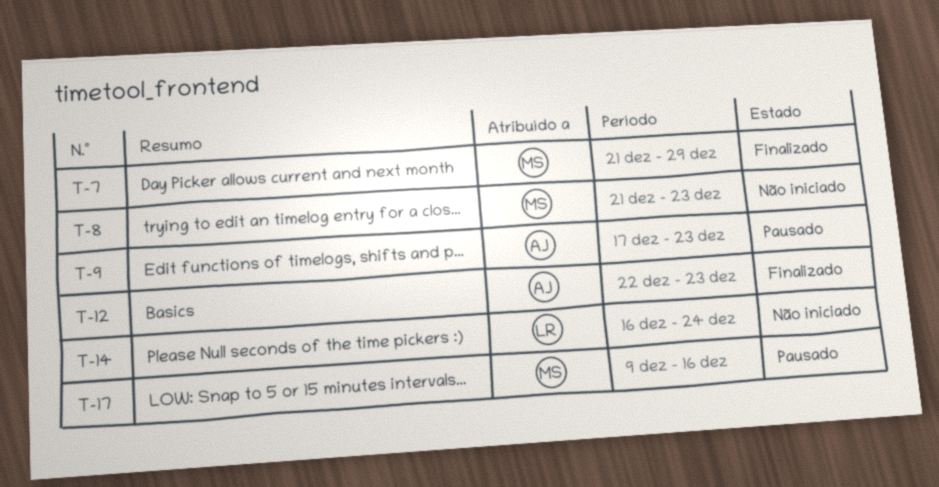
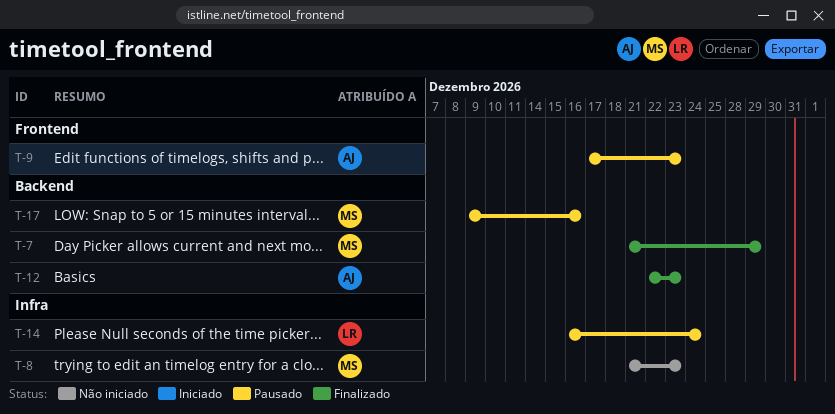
T-14, status: Não iniciado -> Pausado

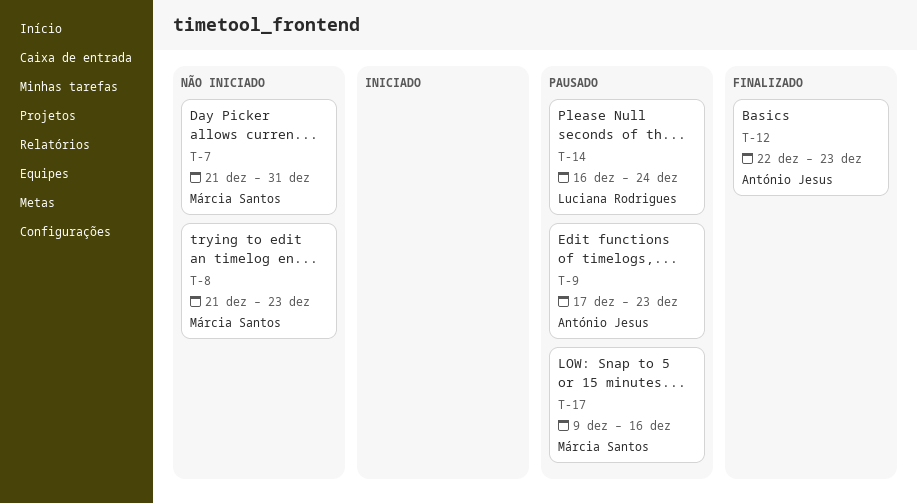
T-7, status: Finalizado -> Não iniciado
T-7, due: Dec 29 -> Dec 31

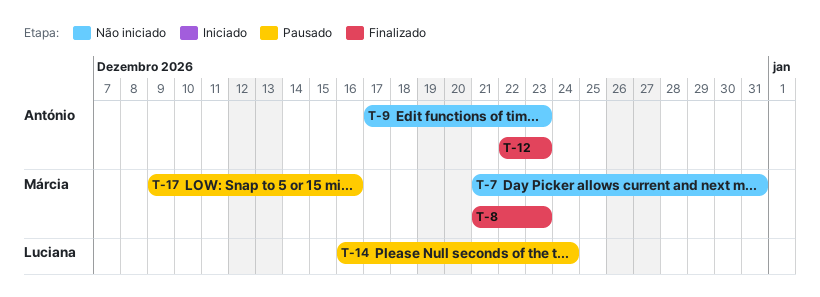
T-8, status: Não iniciado -> Finalizado
T-9, status: Pausado -> Não iniciado

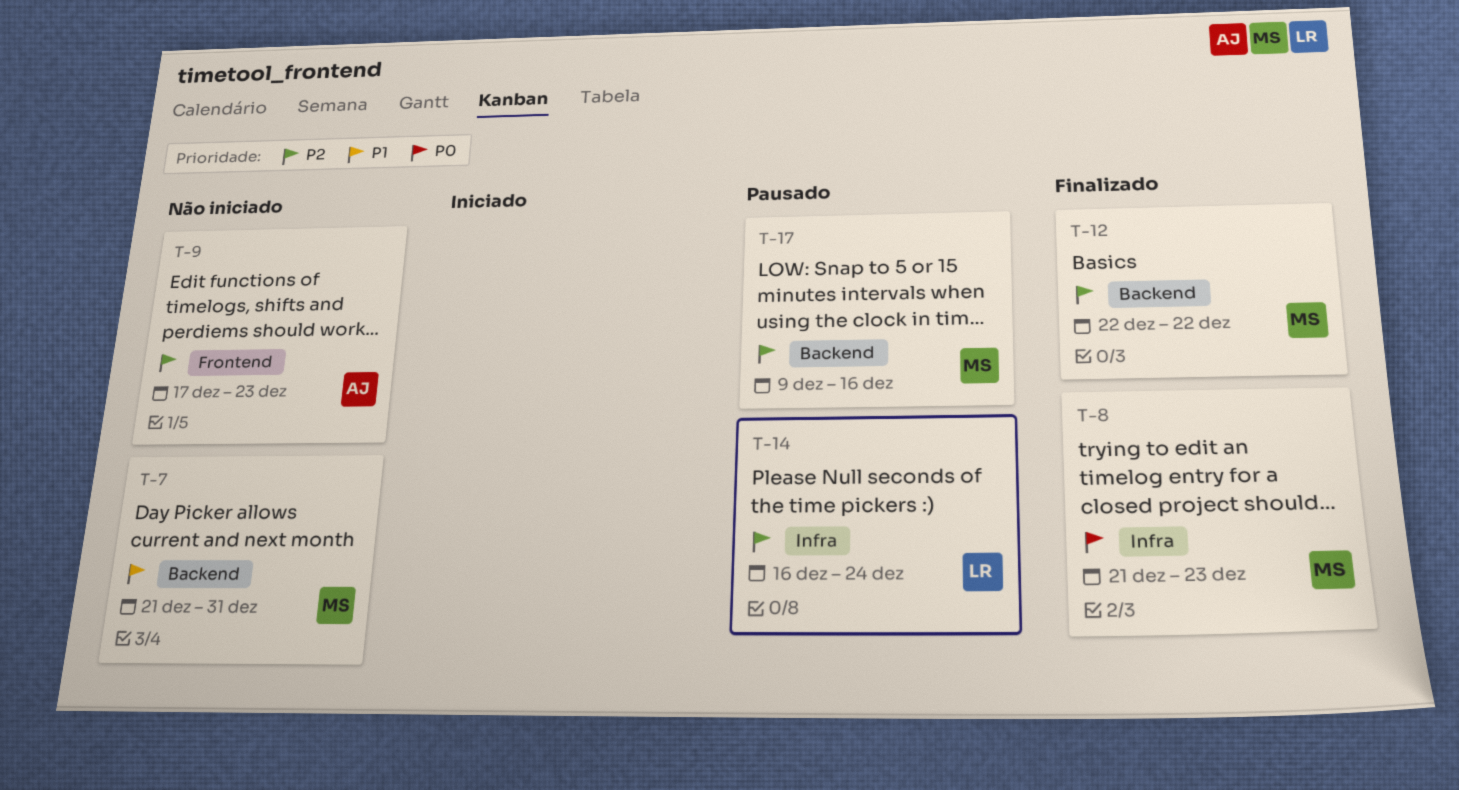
T-12, owner: António -> Márcia
T-12, due: Dec 23 -> Dec 22

